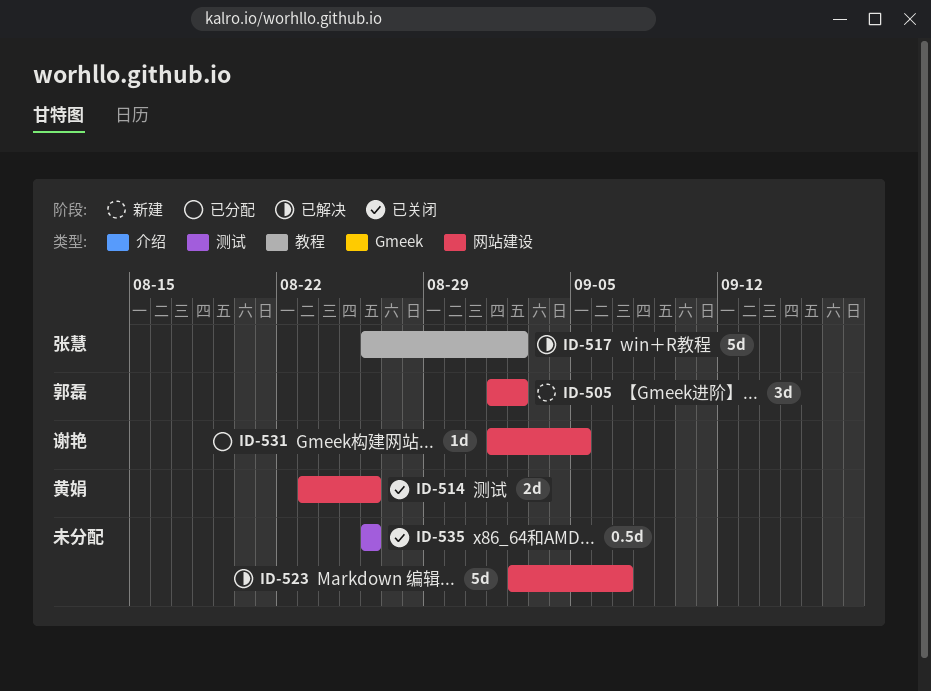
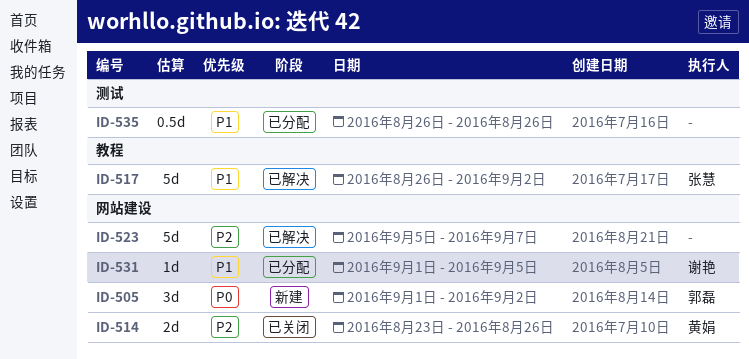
ID-523, start: Sep 2 -> Sep 5
ID-535, status: 已关闭 -> 已分配

